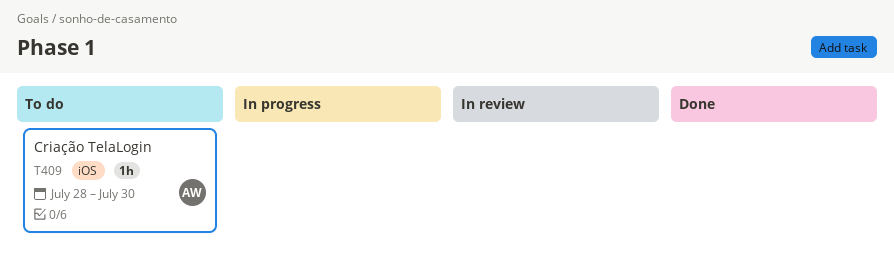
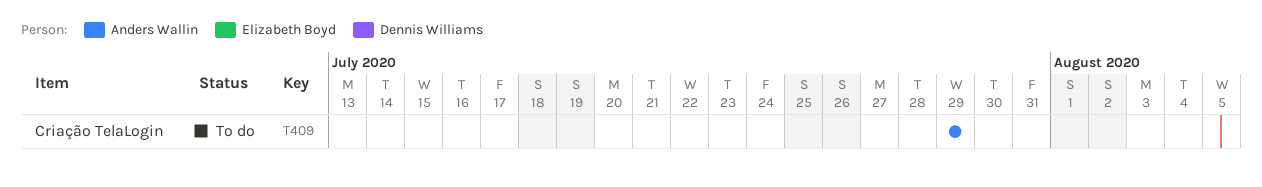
T409, start: Jul 28 -> Jul 29
T409, due: Jul 30 -> Jul 29

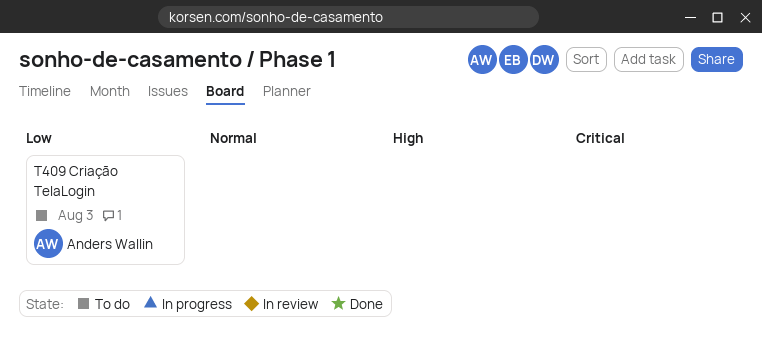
T409, due: Jul 29 -> Aug 3

